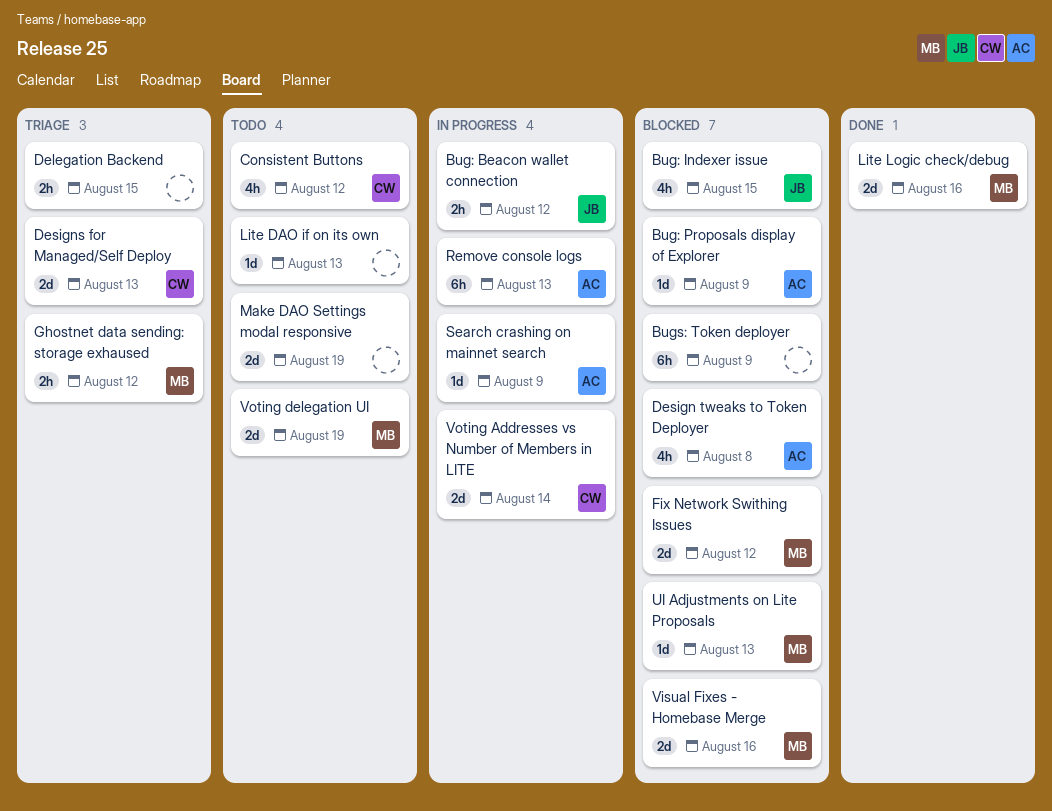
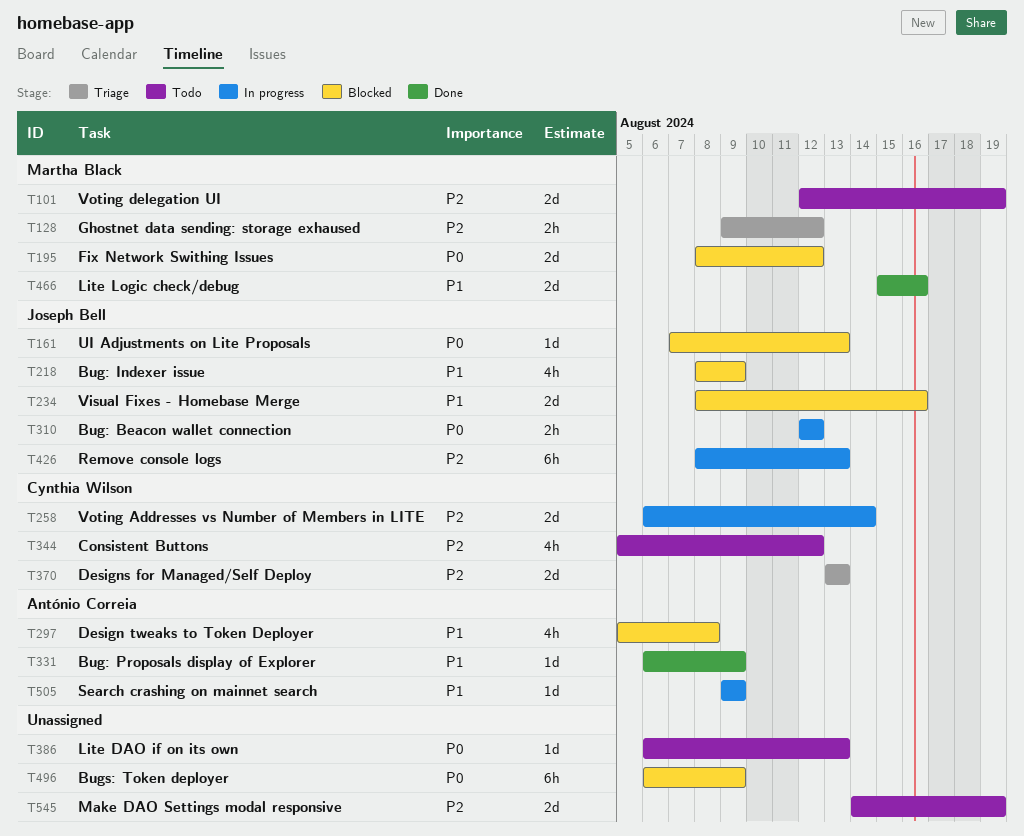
Bug: Indexer issue, due: Aug 15 -> Aug 9
Bug: Proposals display of Explorer, status: Blocked -> Done
Delegation Backend: present -> none
Remove console logs, owner: António Correia -> Joseph Bell
UI Adjustments on Lite Proposals, owner: Martha Black -> Joseph Bell
Visual Fixes - Homebase Merge, owner: Martha Black -> Joseph Bell

